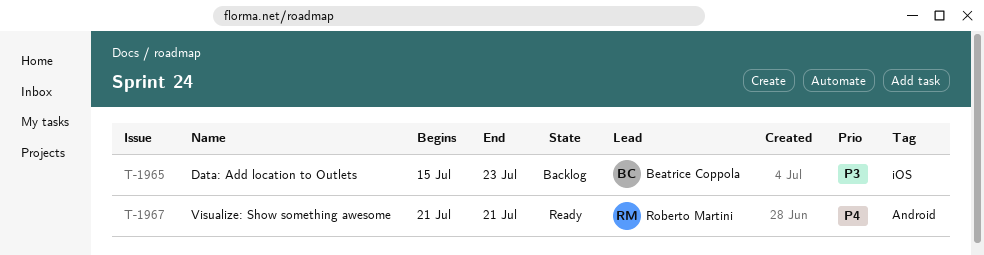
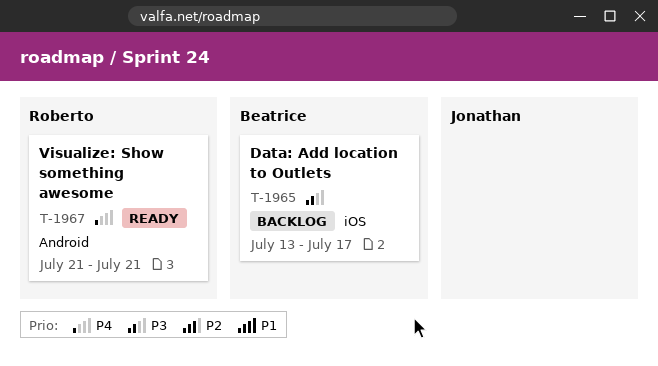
T-1965, start: Jul 15 -> Jul 13
T-1965, due: Jul 23 -> Jul 17

